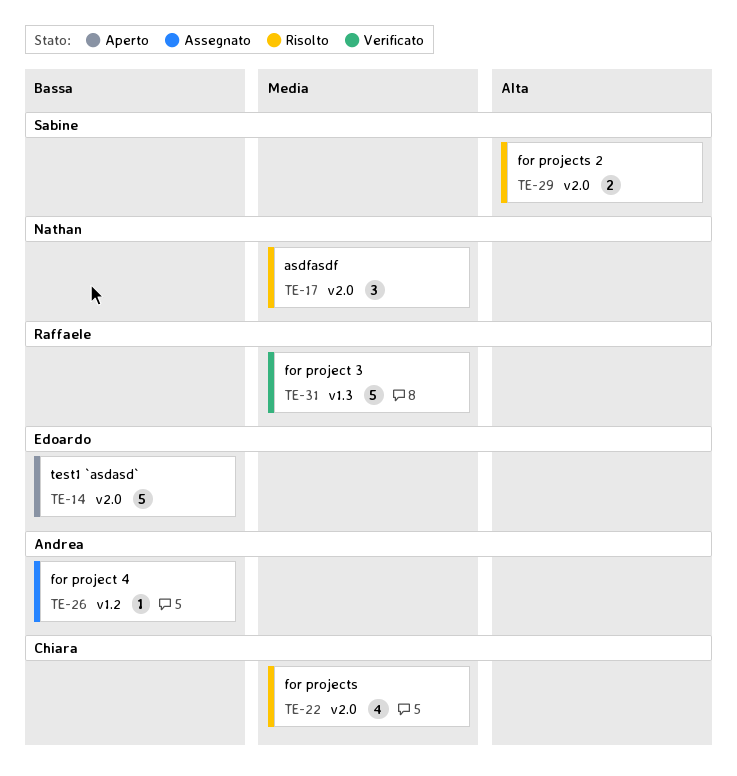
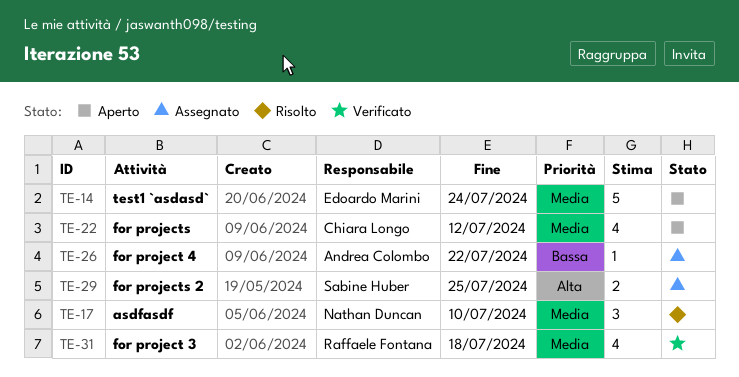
TE-14, priority: Bassa -> Media
TE-22, status: Risolto -> Aperto
TE-29, status: Risolto -> Assegnato
TE-31, estimate: 5 -> 4

